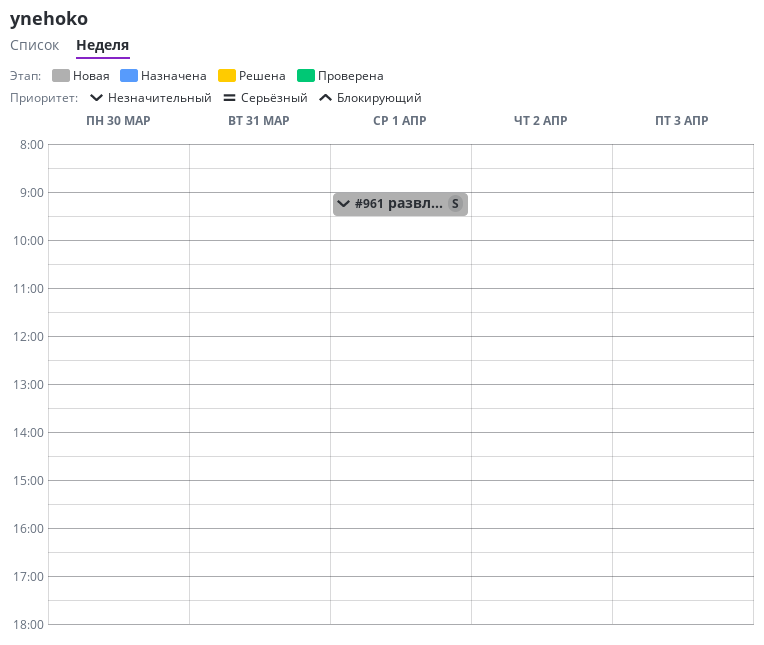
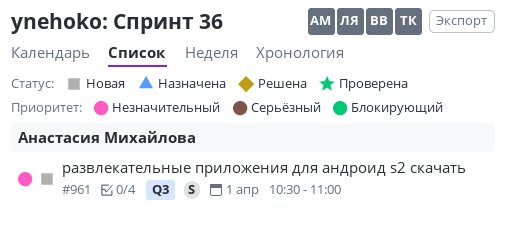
#961, begins: 09:00 -> 10:30
#961, ends: 09:30 -> 11:00

